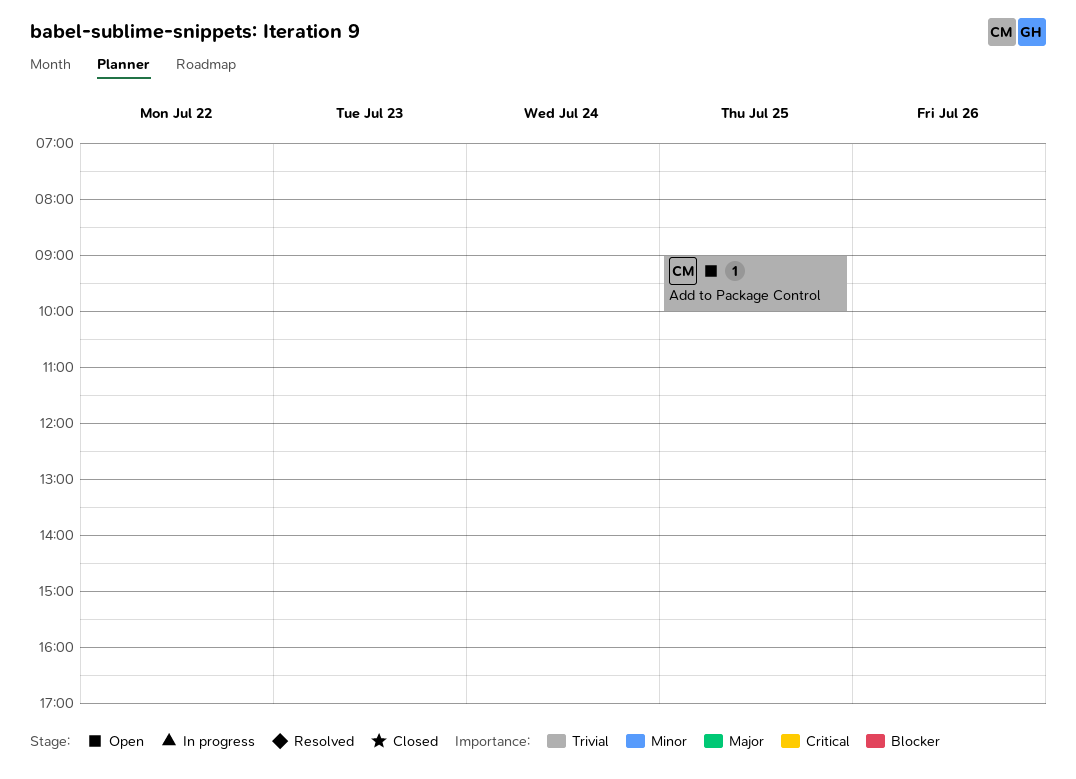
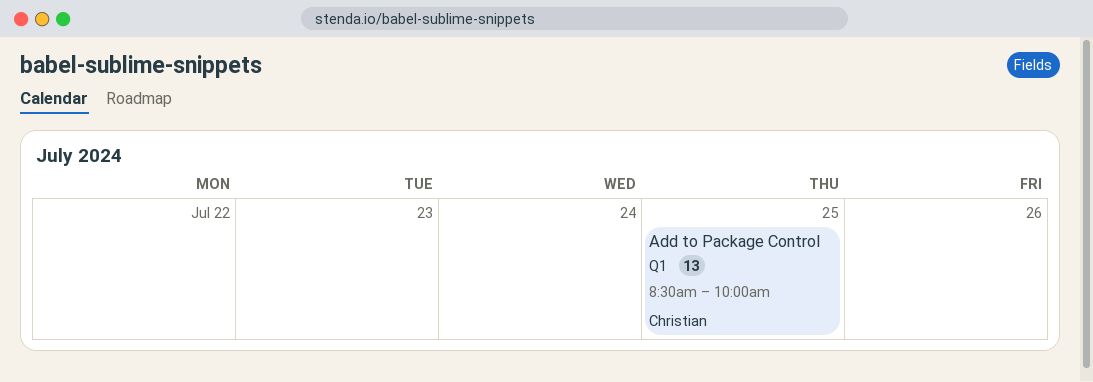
Add to Package Control, estimate: 1 -> 13
Add to Package Control, begins: 09:00 -> 08:30

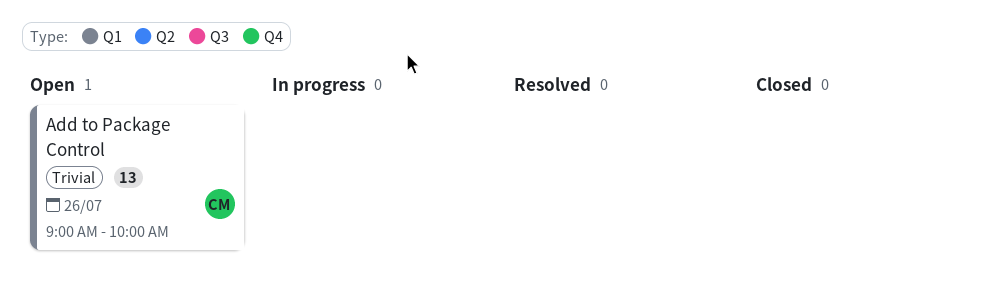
Add to Package Control, day: Jul 25 -> Jul 26
Add to Package Control, begins: 08:30 -> 09:00

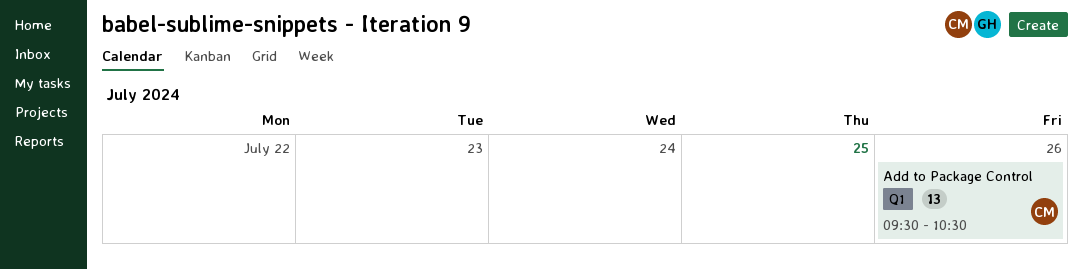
Add to Package Control, begins: 09:00 -> 09:30
Add to Package Control, ends: 10:00 -> 10:30

